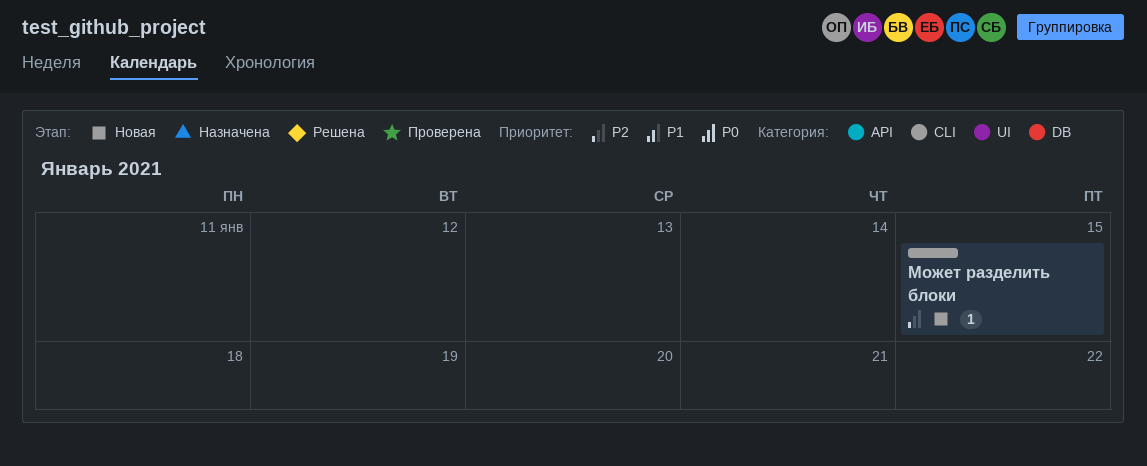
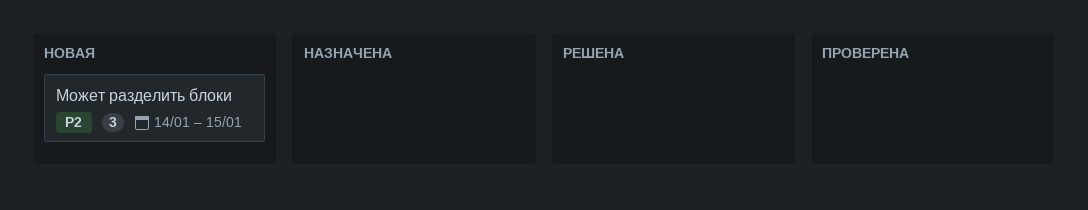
Может разделить блоки, estimate: 1 -> 3

